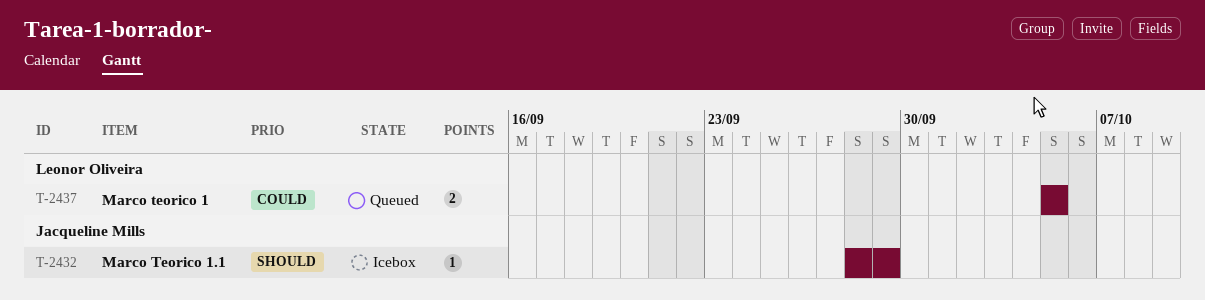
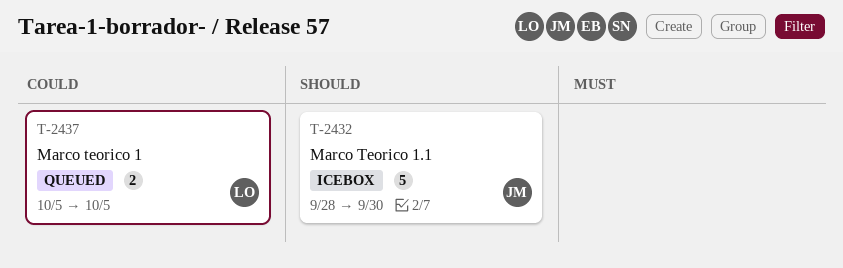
T-2432, estimate: 1 -> 5
T-2432, due: Sep 29 -> Sep 30

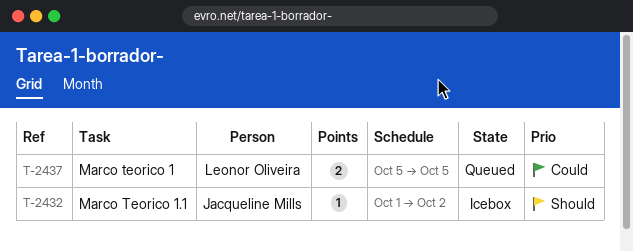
T-2432, estimate: 5 -> 1
T-2432, start: Sep 28 -> Oct 1
T-2432, due: Sep 30 -> Oct 2

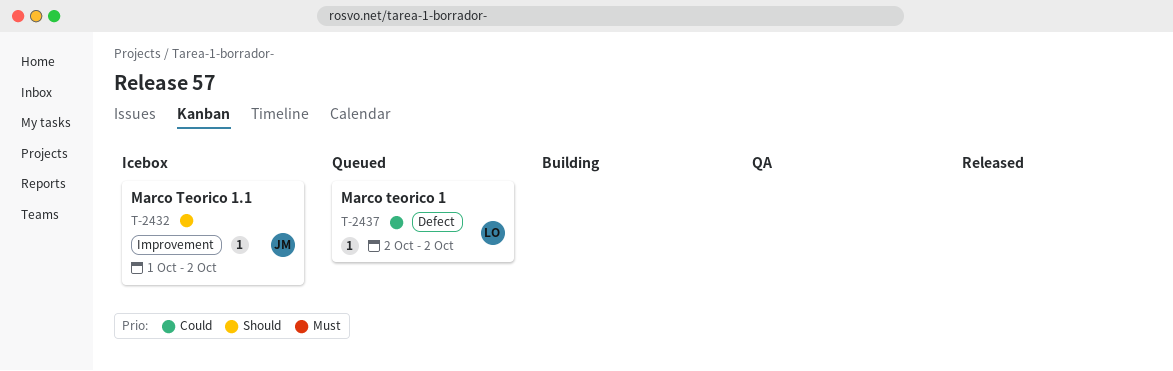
T-2437, estimate: 2 -> 1
T-2437, start: Oct 5 -> Oct 2
T-2437, due: Oct 5 -> Oct 2

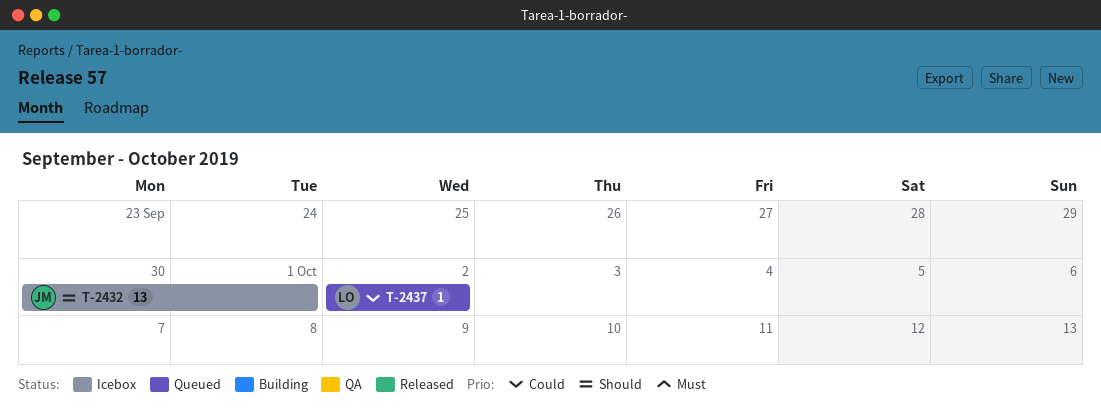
T-2432, estimate: 1 -> 13
T-2432, start: Oct 1 -> Sep 30
T-2432, due: Oct 2 -> Oct 1

